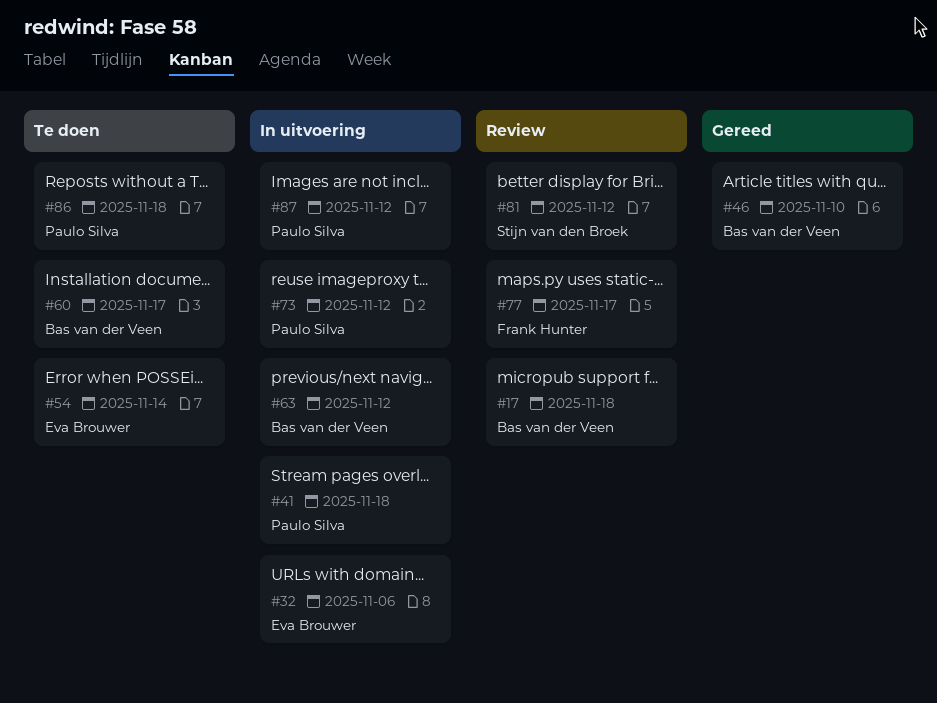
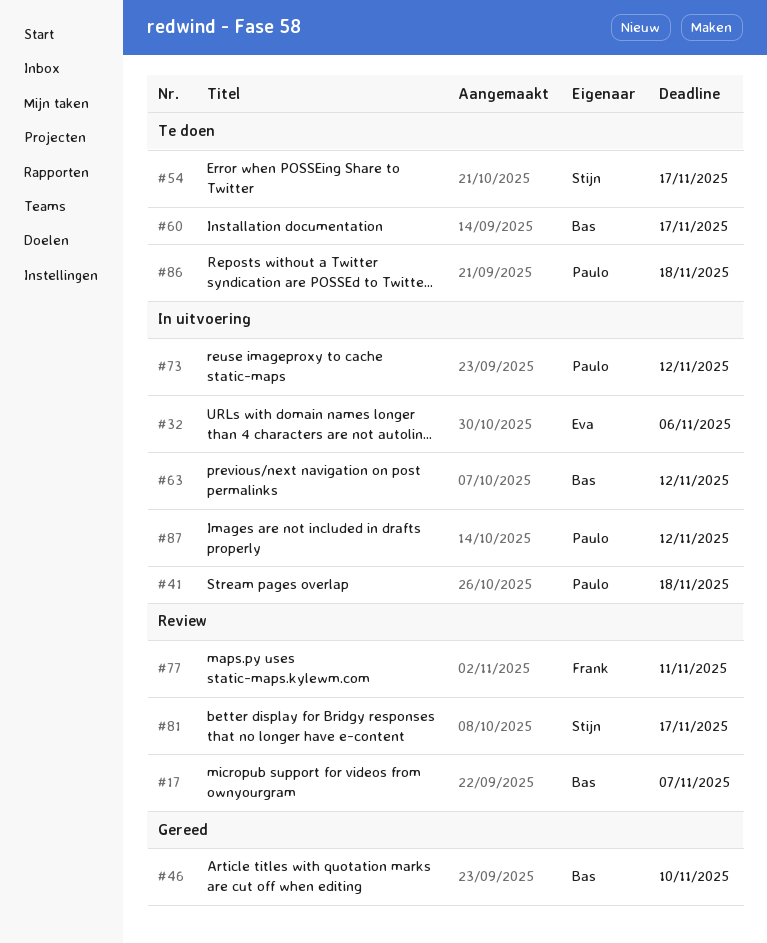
#17, due: Nov 18 -> Nov 7
#54, owner: Eva Brouwer -> Stijn van den Broek
#54, due: Nov 14 -> Nov 17
#77, due: Nov 17 -> Nov 11
#81, due: Nov 12 -> Nov 17

